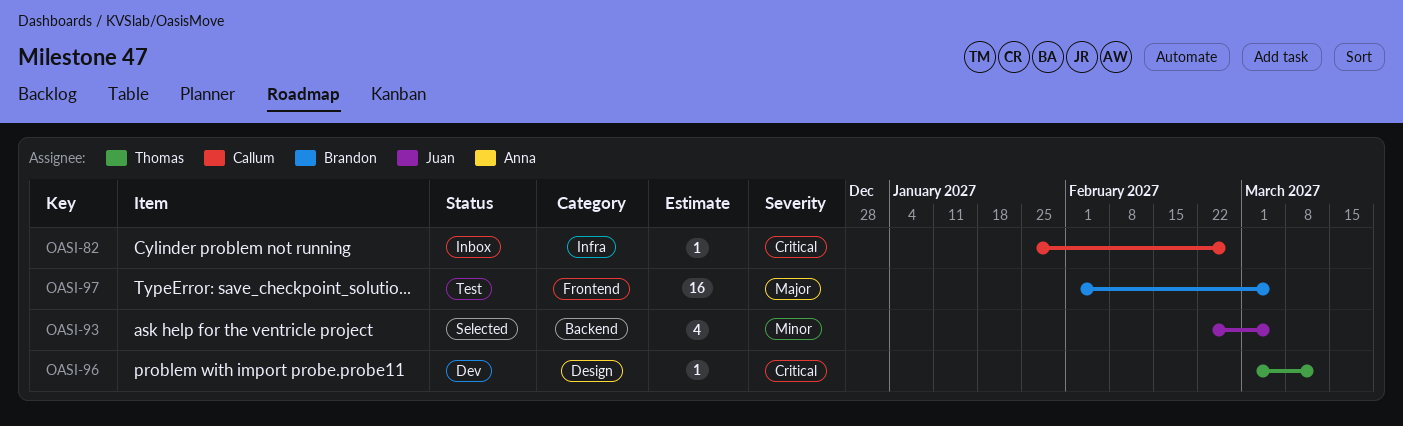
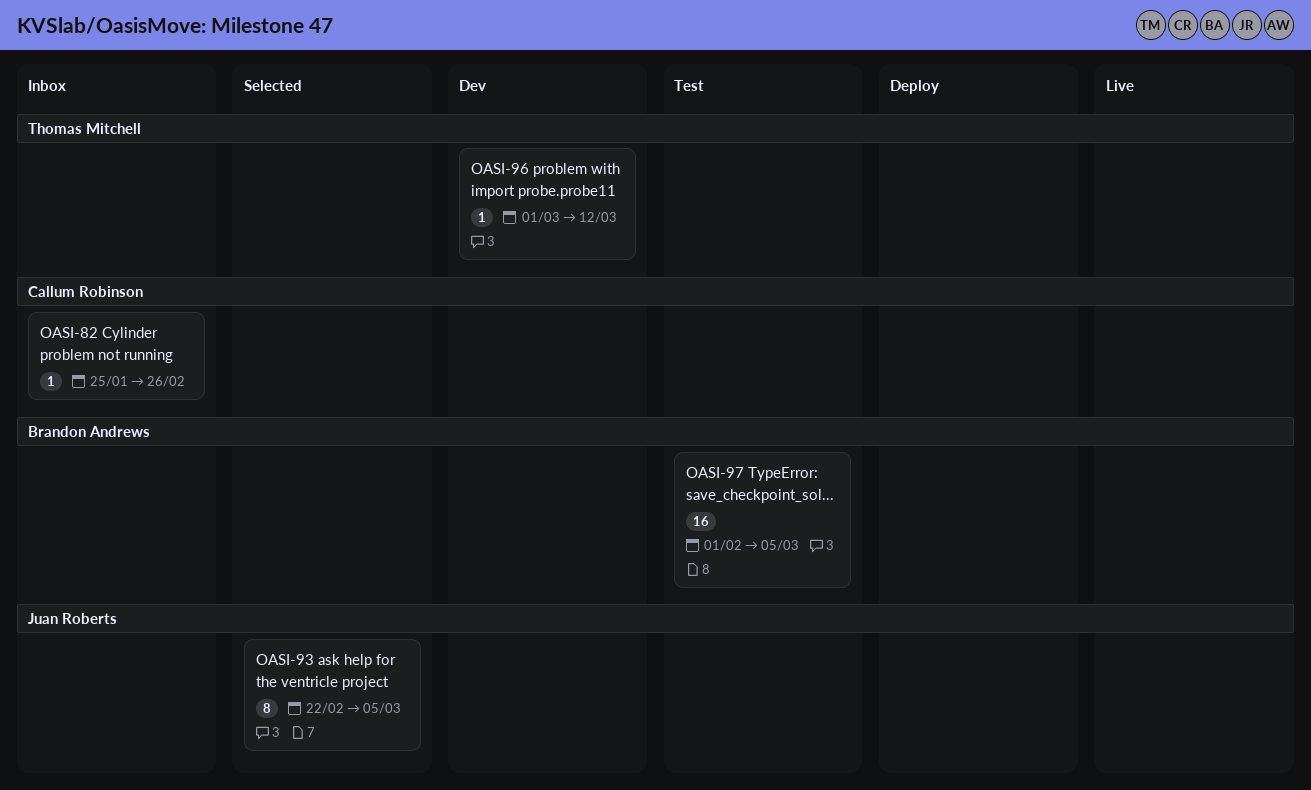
OASI-93, estimate: 4 -> 8

